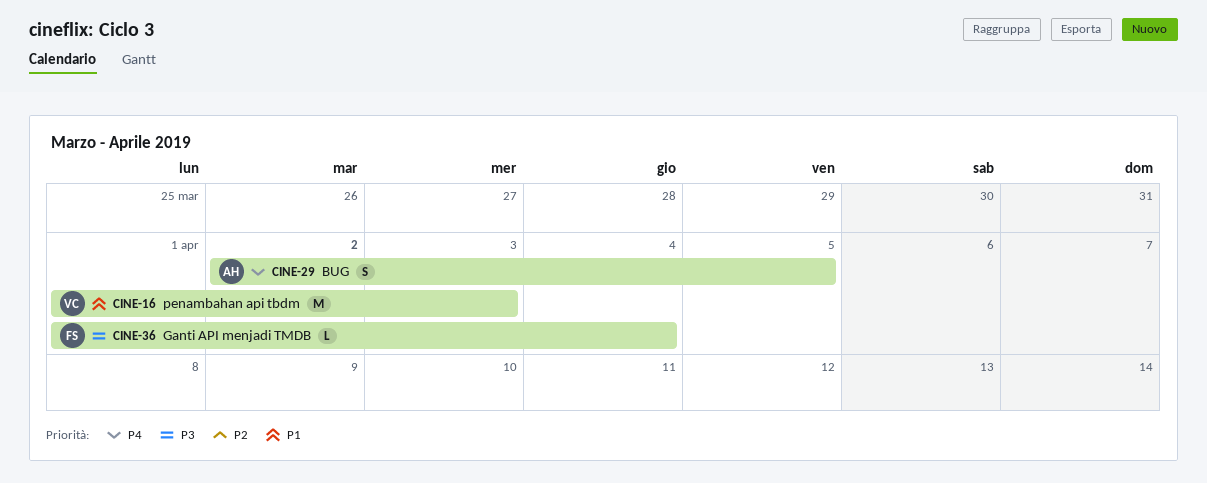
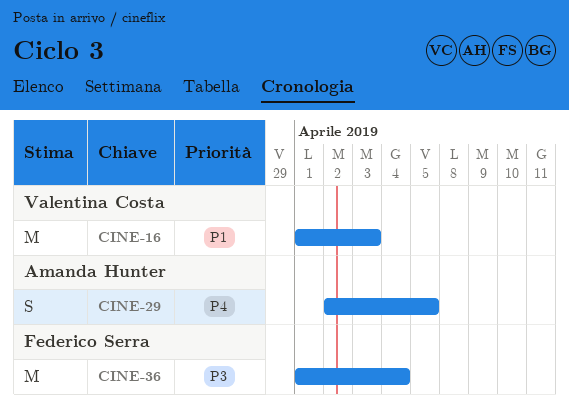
CINE-36, estimate: L -> M

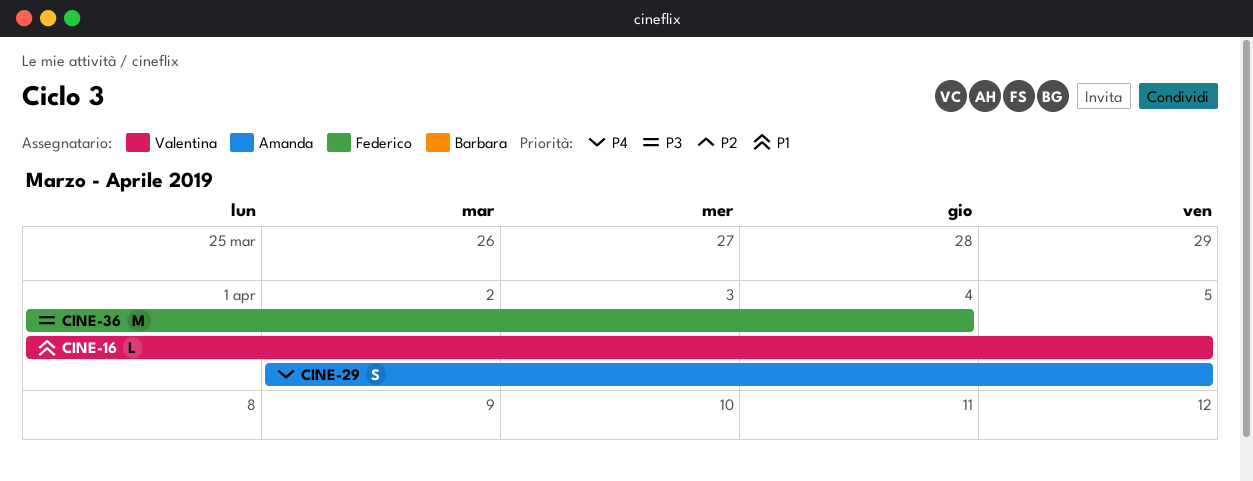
CINE-16, estimate: M -> L
CINE-16, due: Apr 3 -> Apr 5

